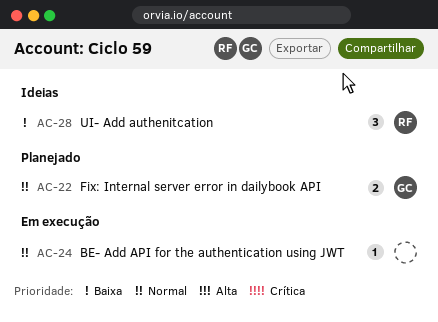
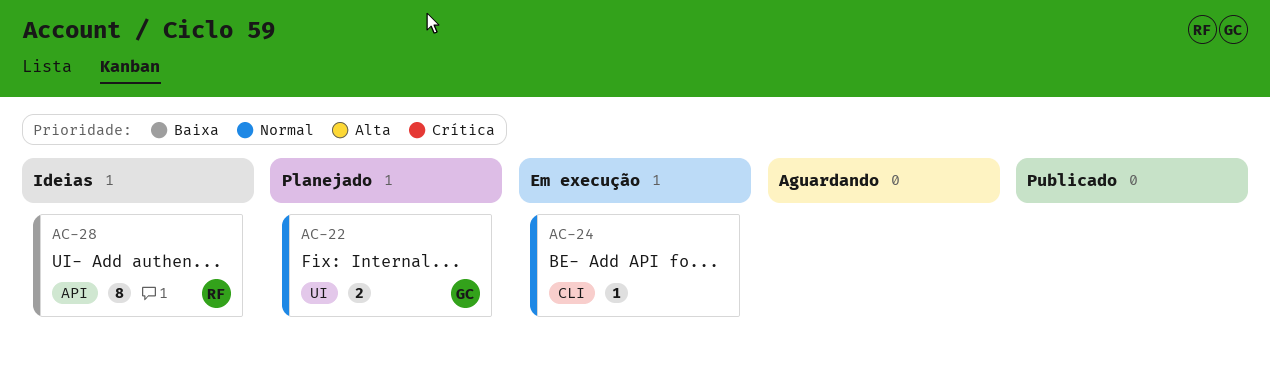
AC-28, estimate: 3 -> 8

